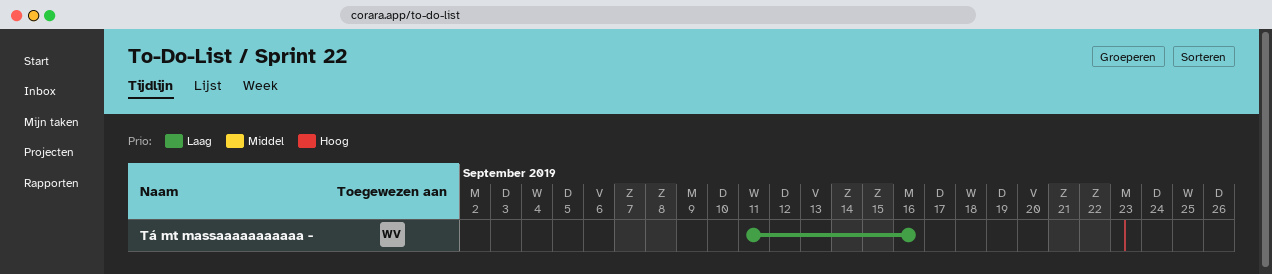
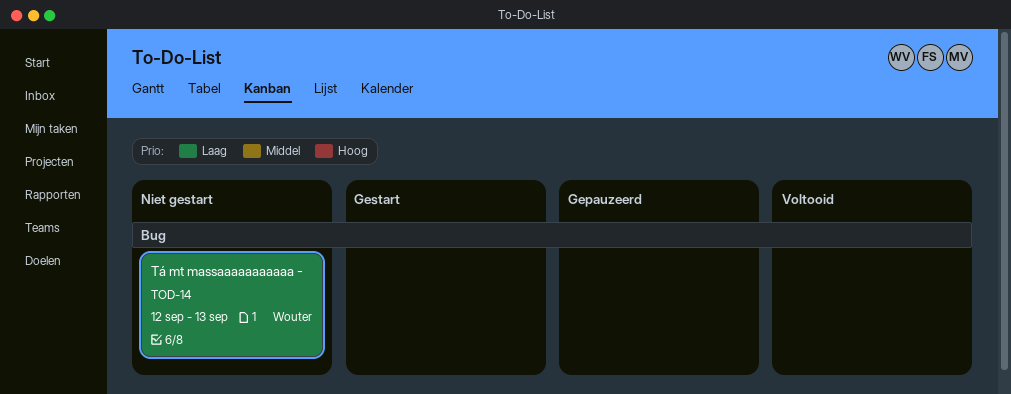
Tá mt massaaaaaaaaaaa -, start: Sep 11 -> Sep 12
Tá mt massaaaaaaaaaaa -, due: Sep 16 -> Sep 13

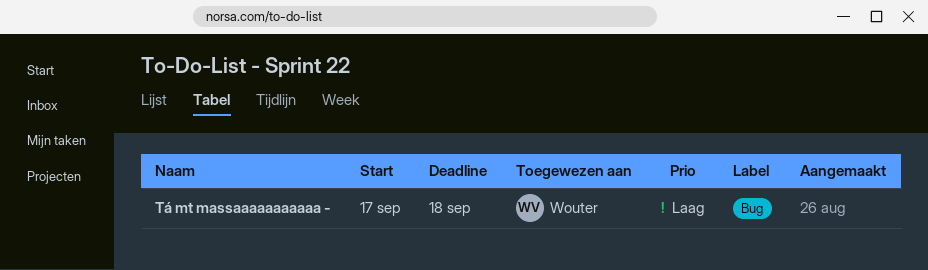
Tá mt massaaaaaaaaaaa -, start: Sep 12 -> Sep 17
Tá mt massaaaaaaaaaaa -, due: Sep 13 -> Sep 18

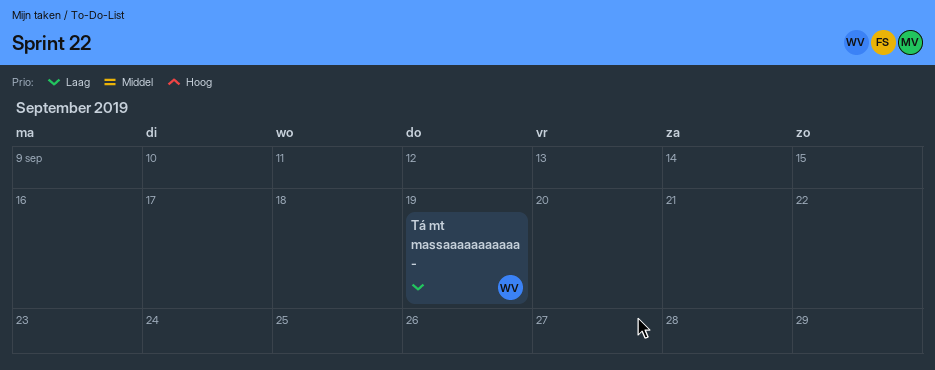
Tá mt massaaaaaaaaaaa -, due: Sep 18 -> Sep 19

